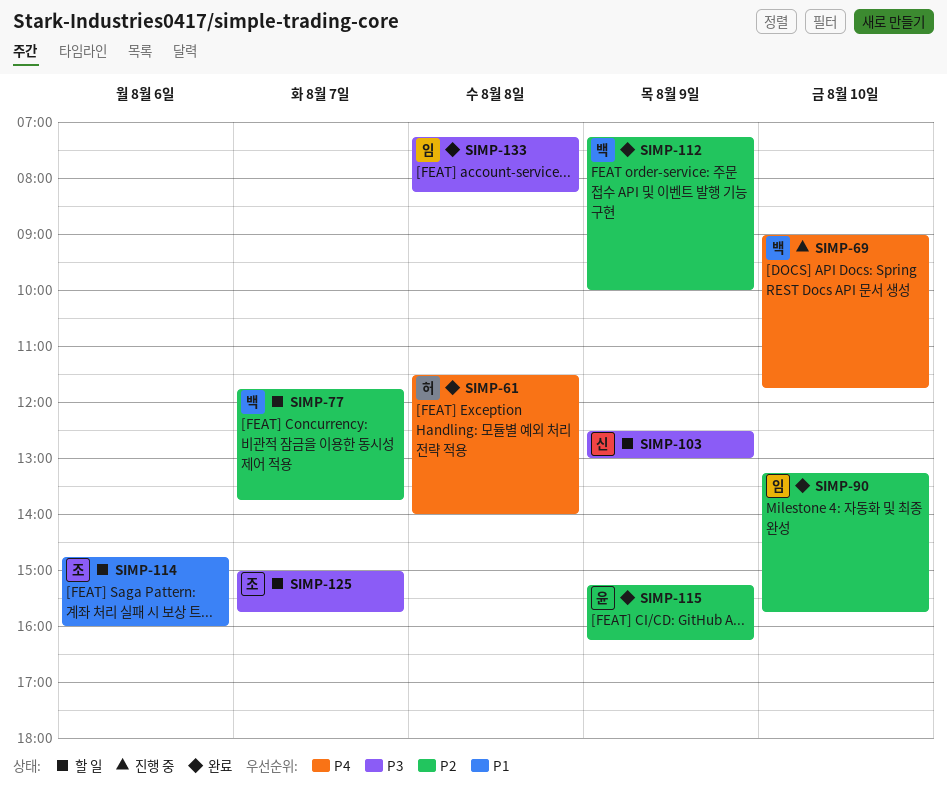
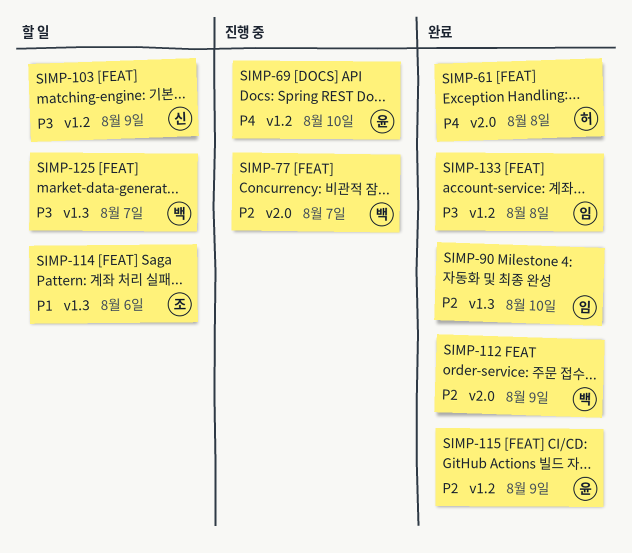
SIMP-69, owner: 백 -> 윤
SIMP-77, status: 할 일 -> 진행 중
SIMP-125, owner: 조 -> 백

